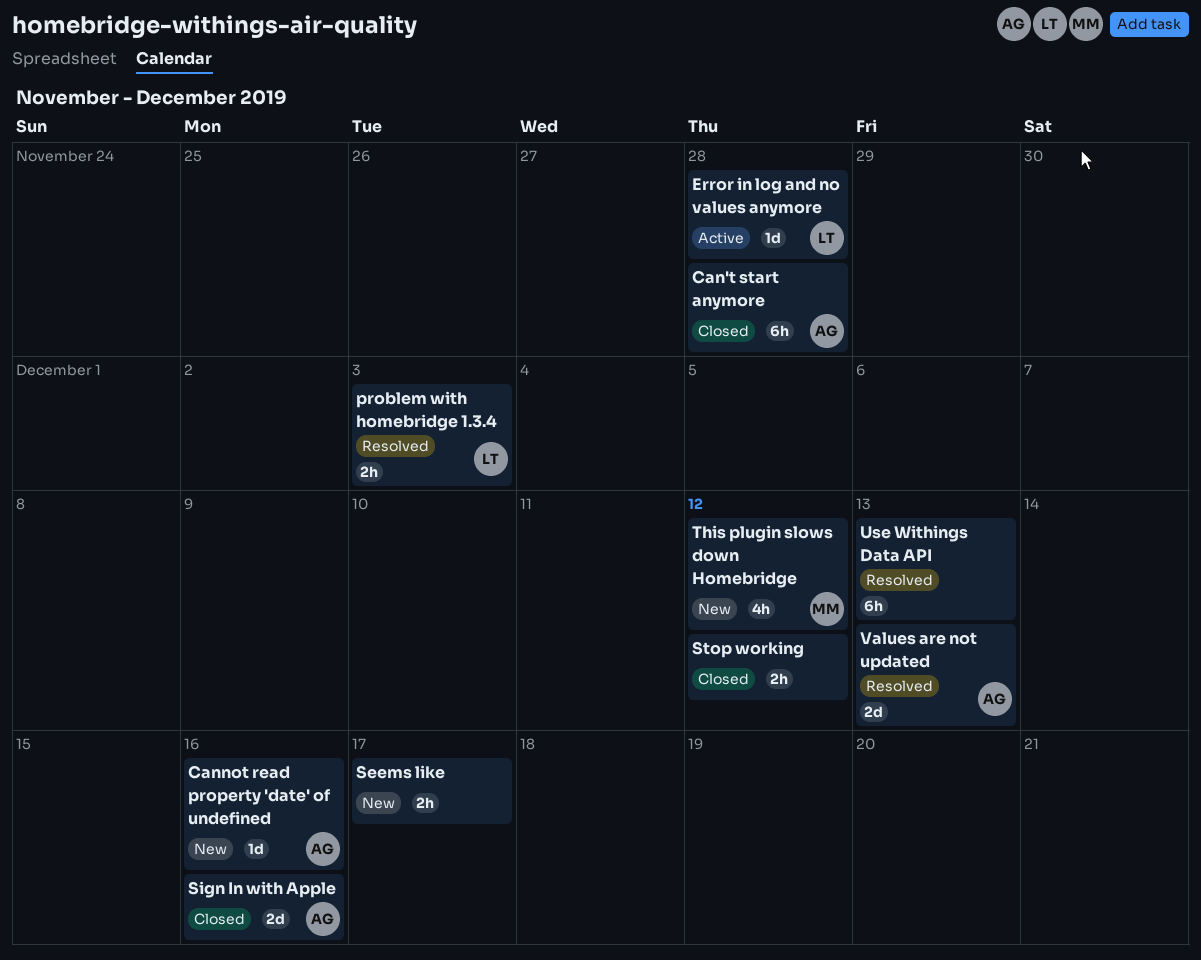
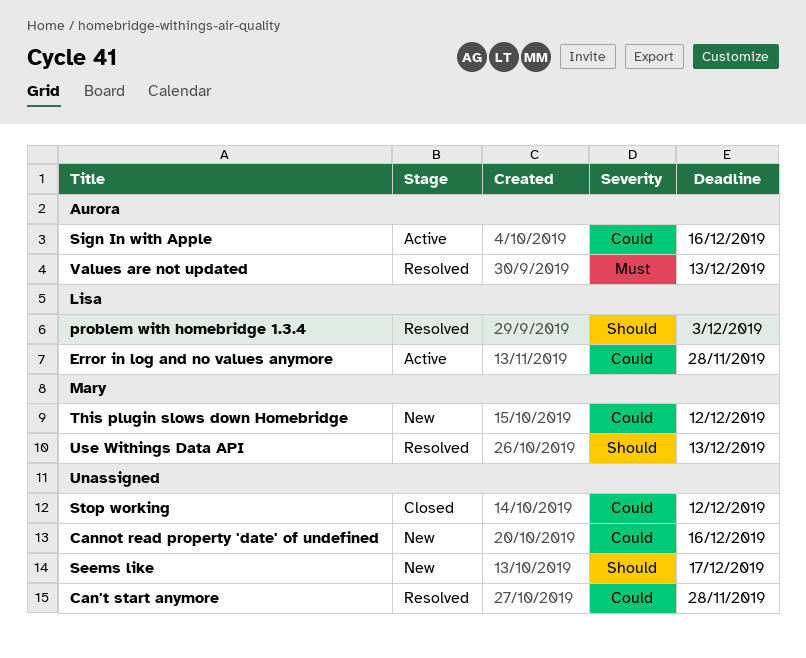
Can't start anymore, status: Closed -> Resolved
Can't start anymore, owner: Aurora -> none
Cannot read property 'date' of undefined, owner: Aurora -> none
Sign In with Apple, status: Closed -> Active
Use Withings Data API, owner: none -> Mary

